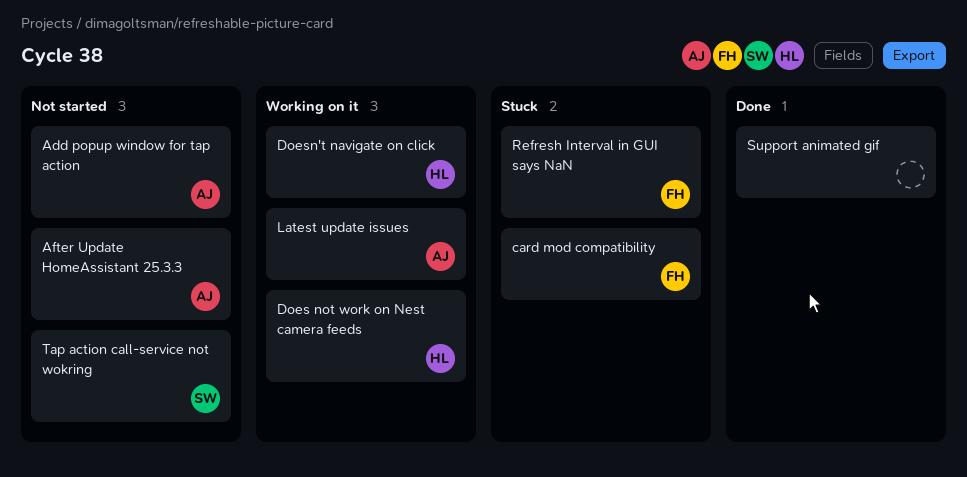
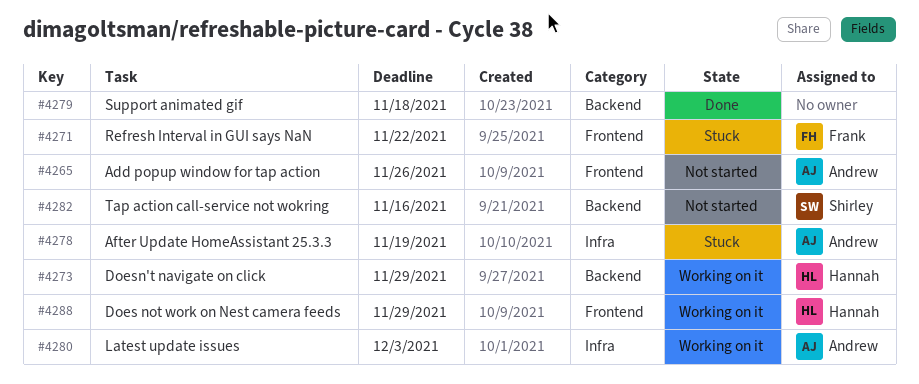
After Update HomeAssistant 25.3.3, status: Not started -> Stuck
card mod compatibility: present -> none

